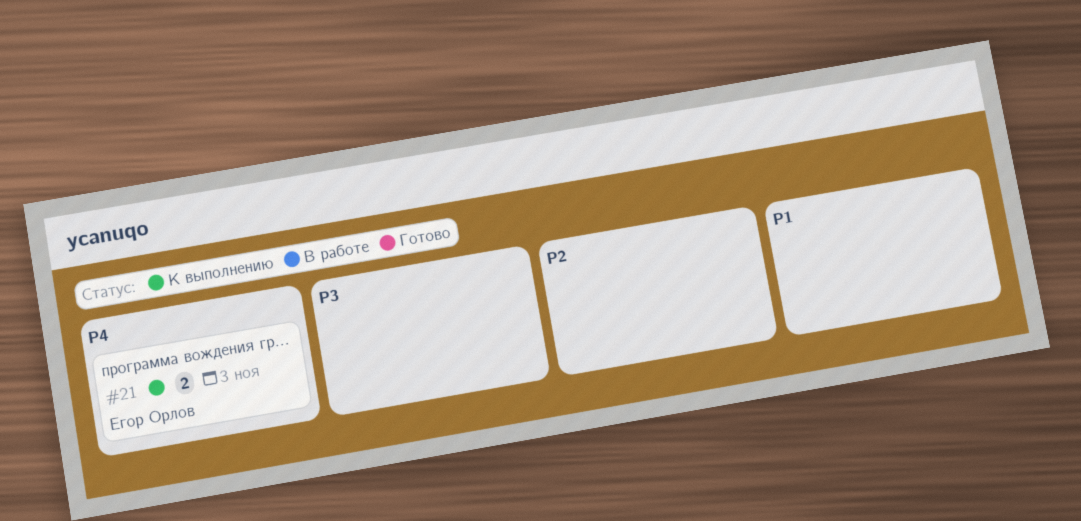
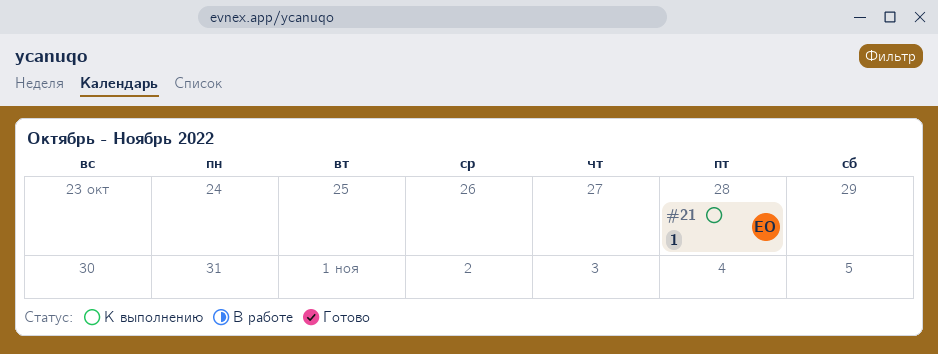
#21, estimate: 2 -> 1
#21, due: Nov 3 -> Oct 28

